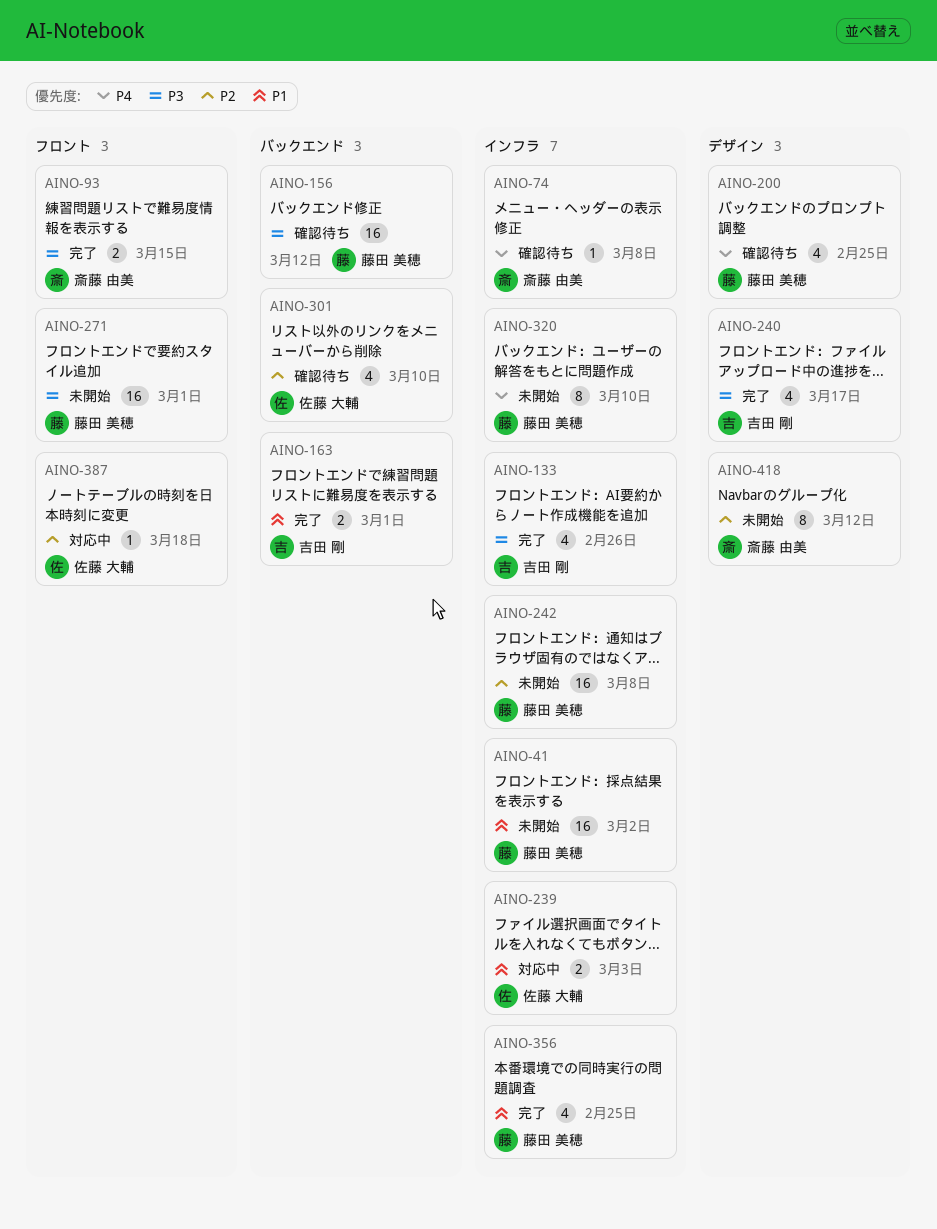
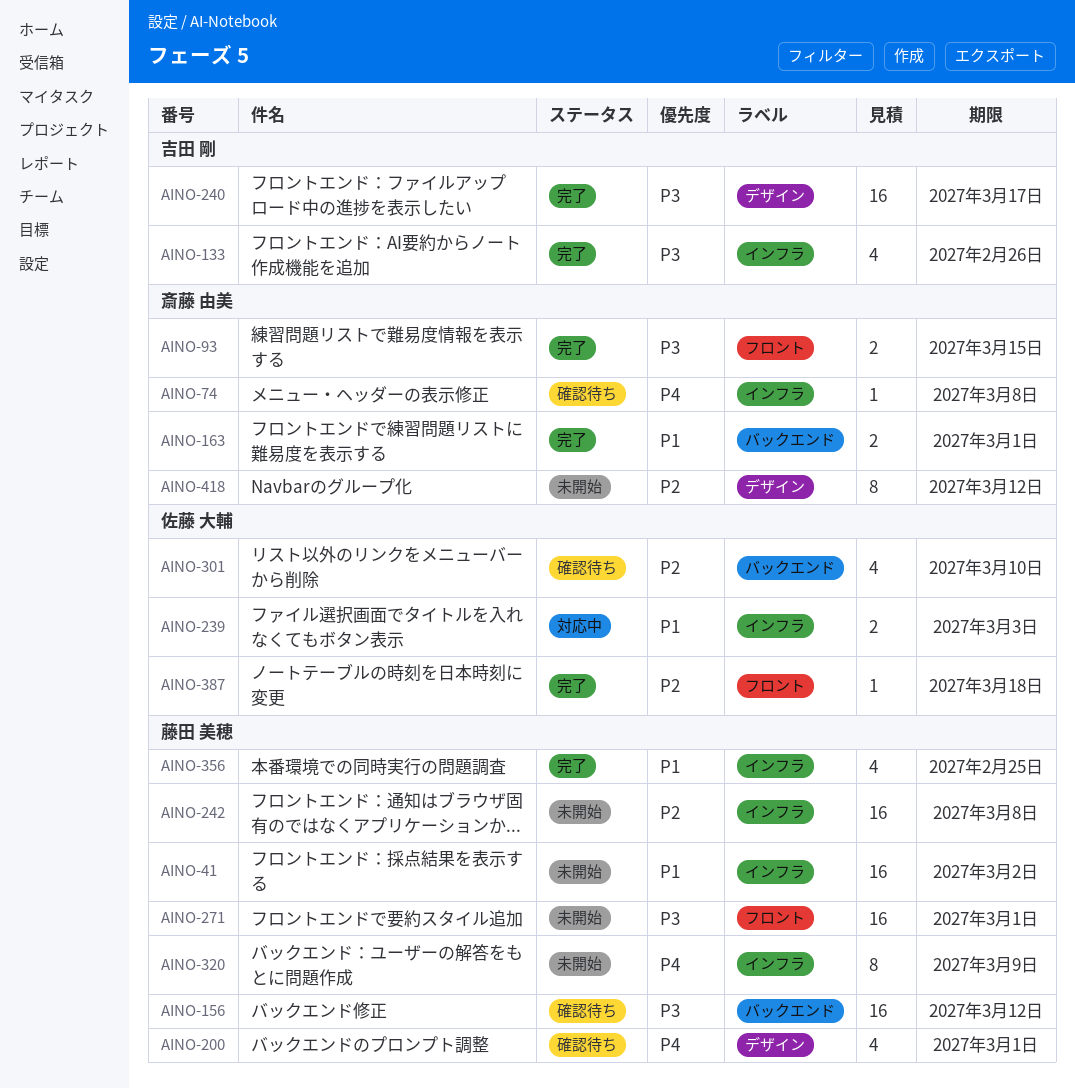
AINO-163, owner: 吉田 剛 -> 斎藤 由美
AINO-200, due: Feb 25 -> Mar 1
AINO-240, estimate: 4 -> 16
AINO-320, due: Mar 10 -> Mar 9
AINO-387, status: 対応中 -> 完了

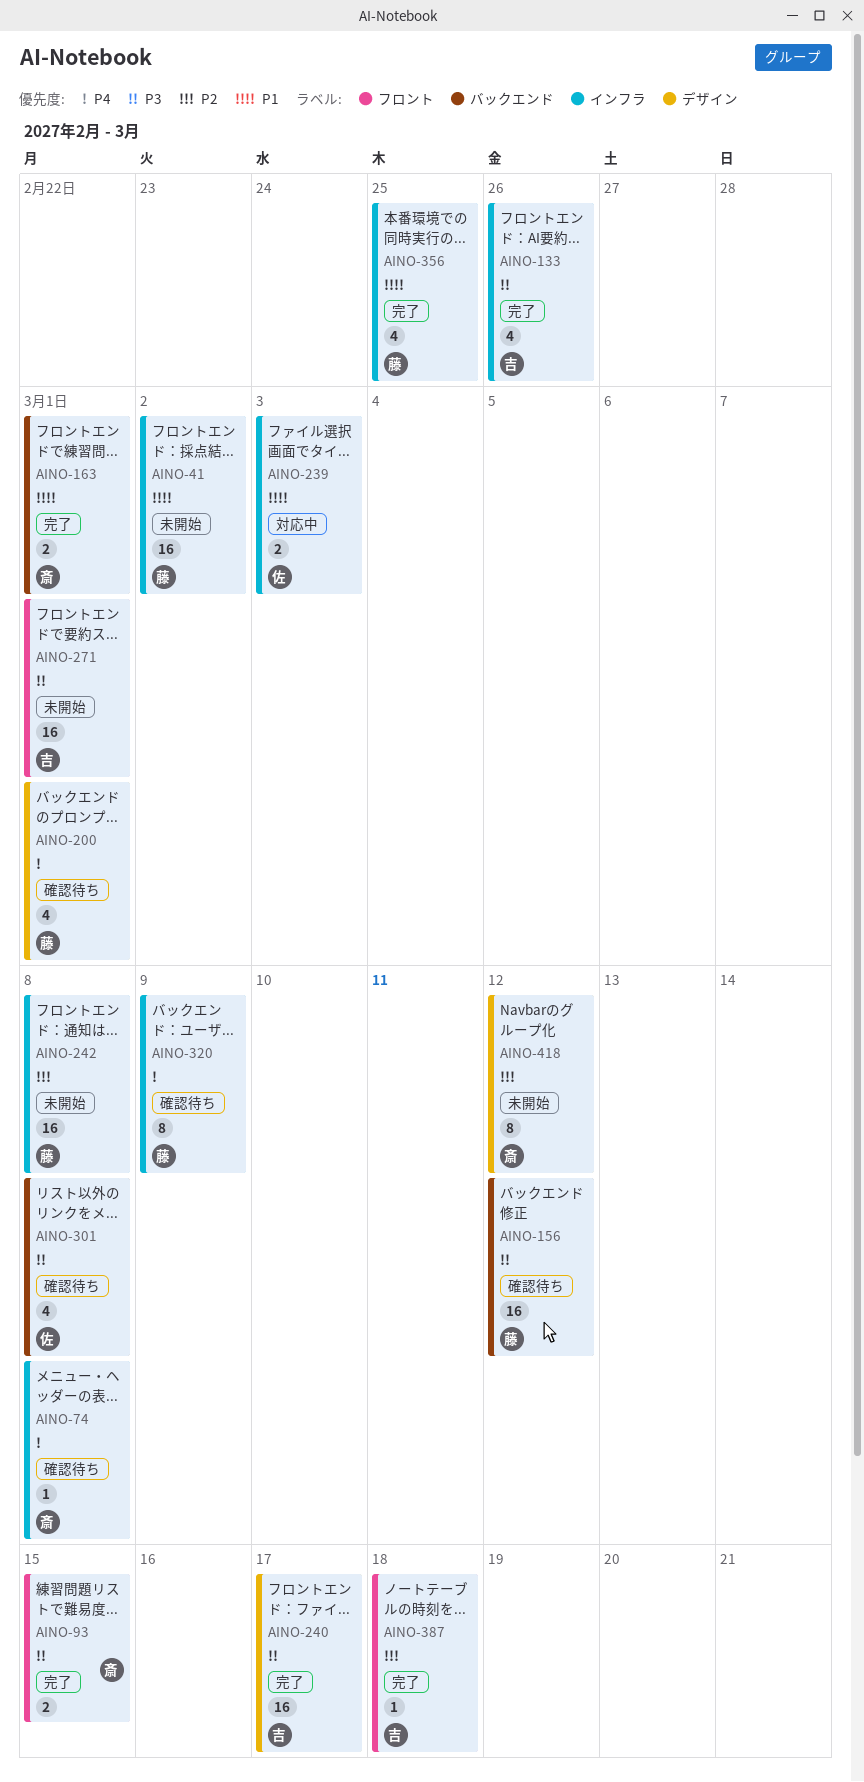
AINO-271, owner: 藤田 美穂 -> 吉田 剛
AINO-301, priority: P2 -> P3
AINO-301, due: Mar 10 -> Mar 8
AINO-320, status: 未開始 -> 確認待ち
AINO-387, owner: 佐藤 大輔 -> 吉田 剛

